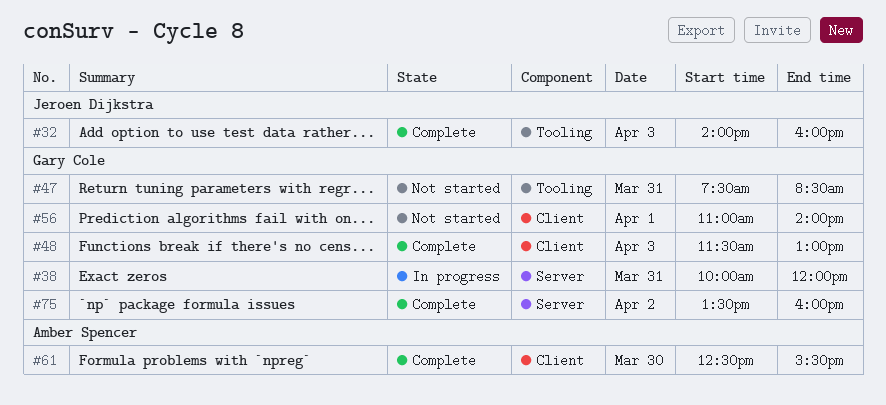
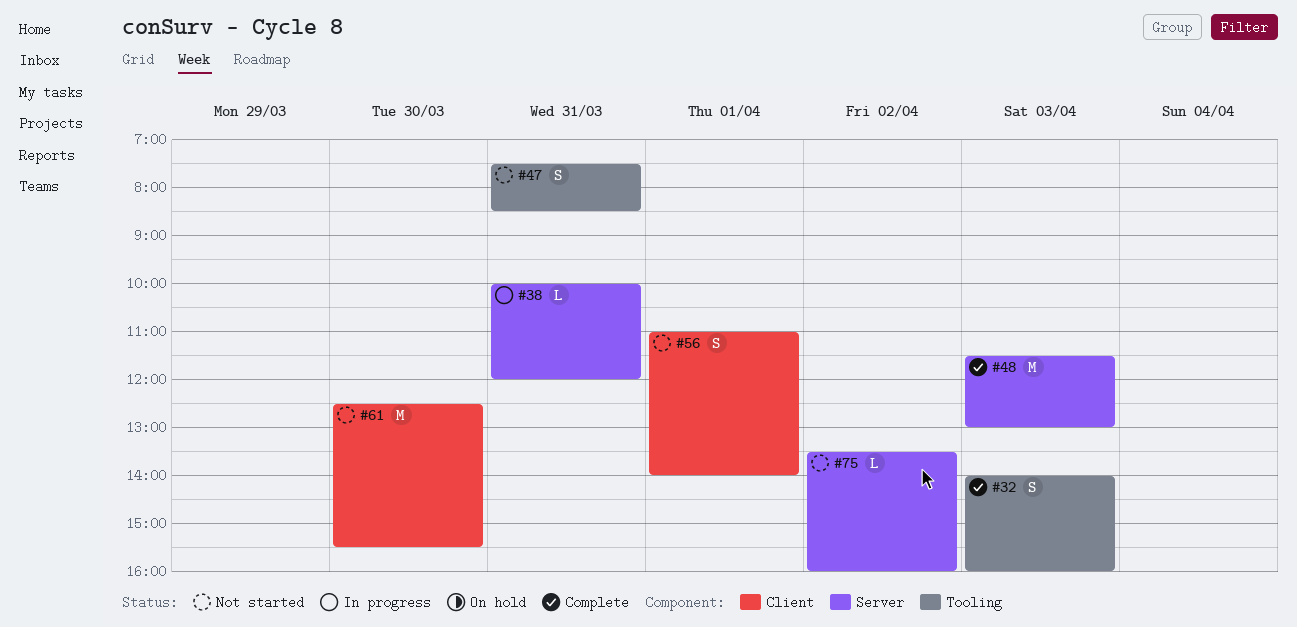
#48, label: Client -> Server
#61, status: Complete -> Not started
#75, status: Complete -> Not started

